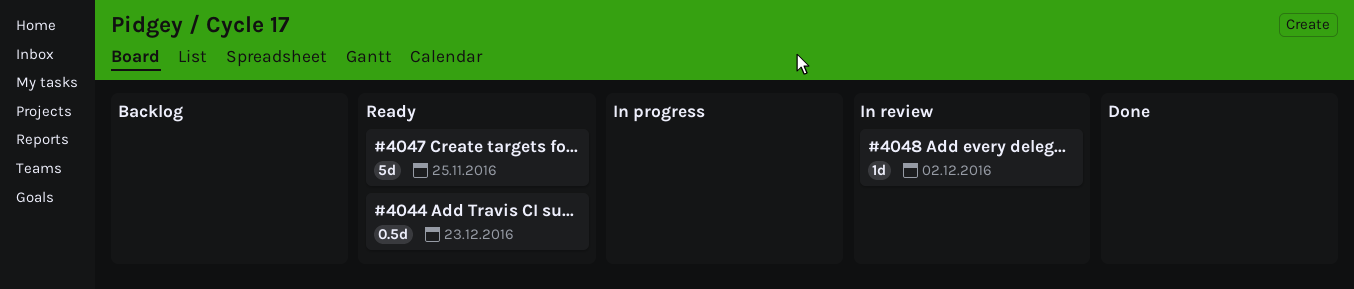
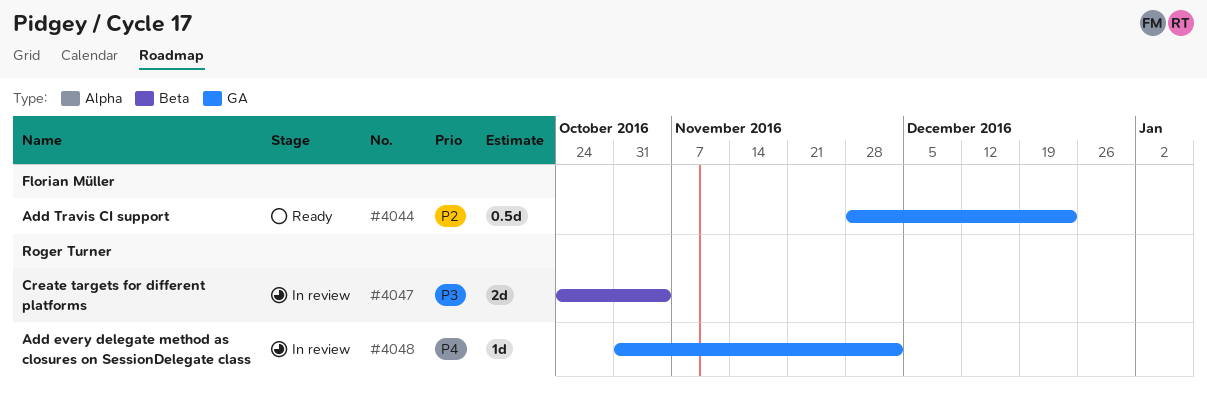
#4047, status: Ready -> In review
#4047, estimate: 5d -> 2d
#4047, due: Nov 25 -> Nov 4

